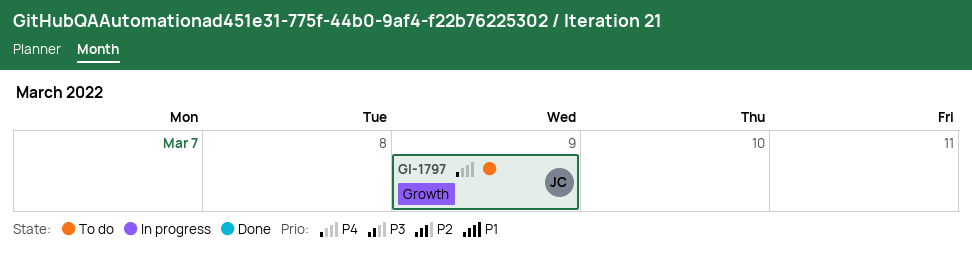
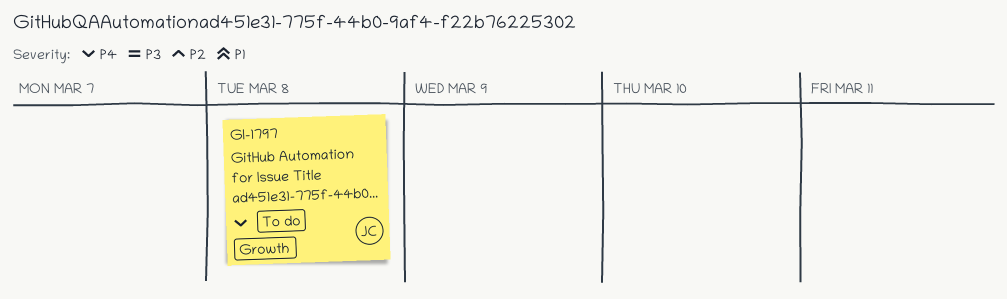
GI-1797, due: Mar 9 -> Mar 8

